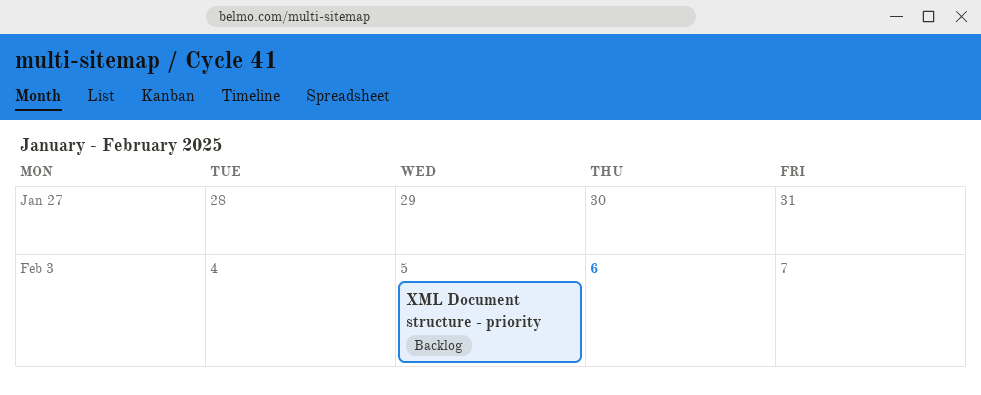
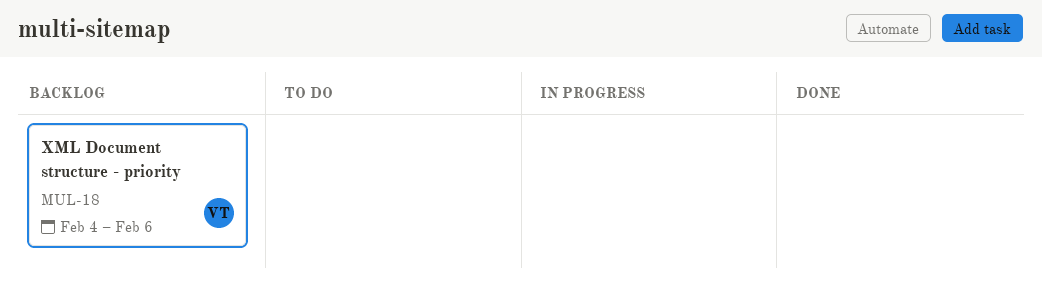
XML Document structure - priority, due: Feb 5 -> Feb 6

